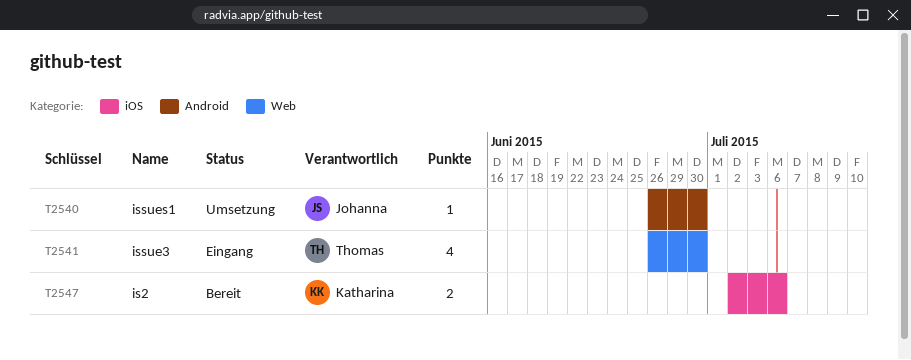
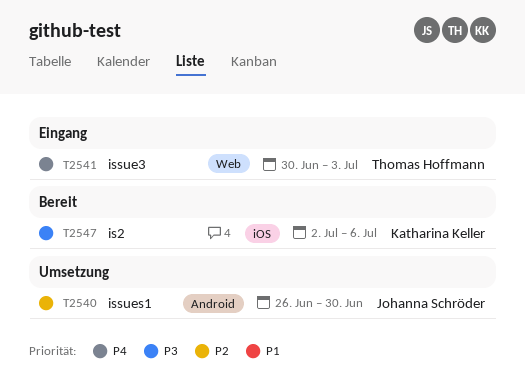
T2541, start: Jun 26 -> Jun 30
T2541, due: Jun 30 -> Jul 3

